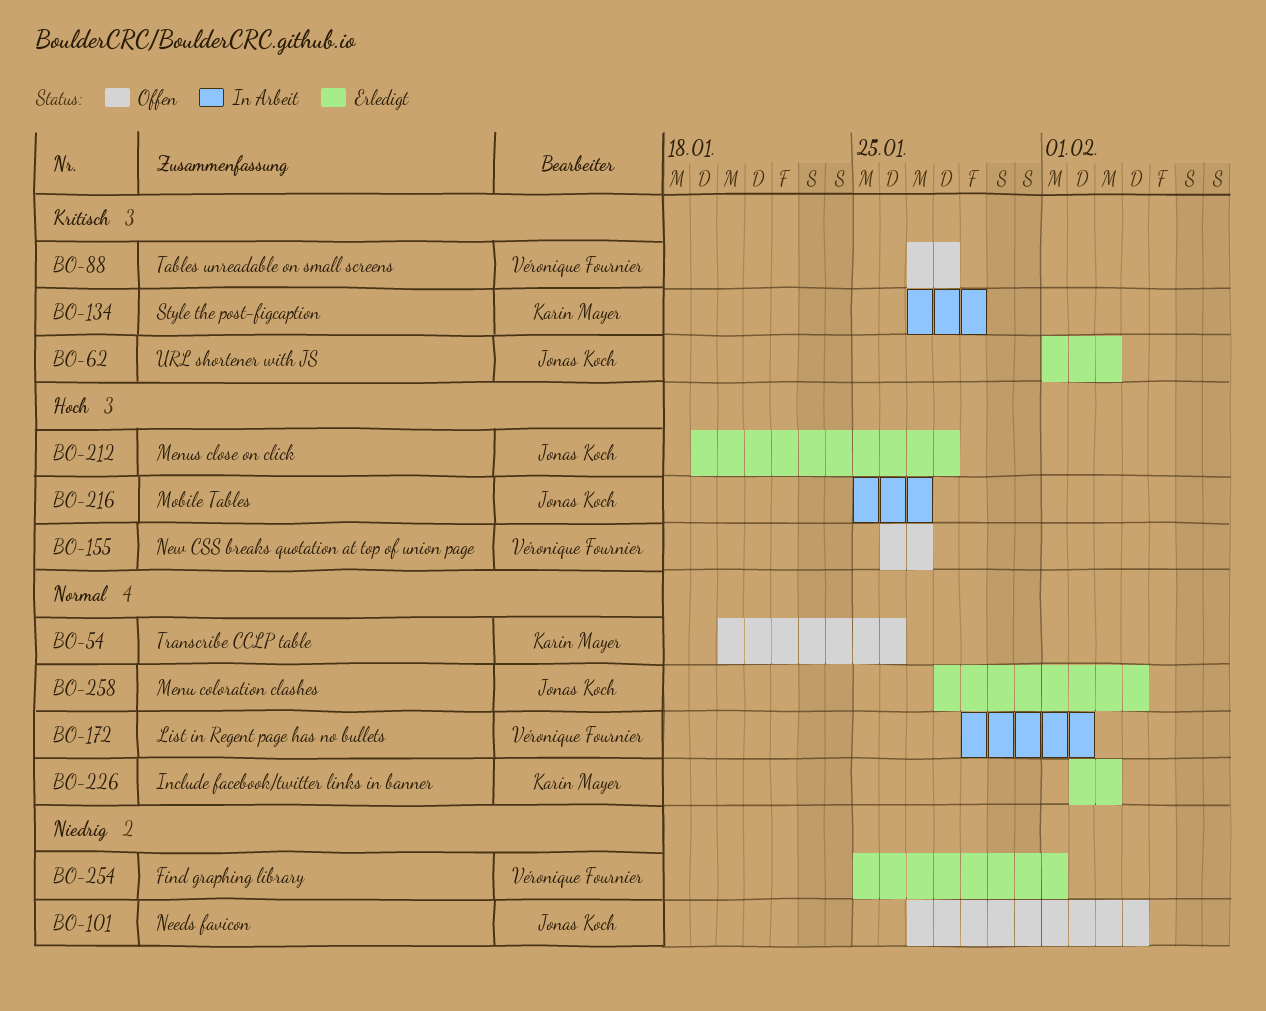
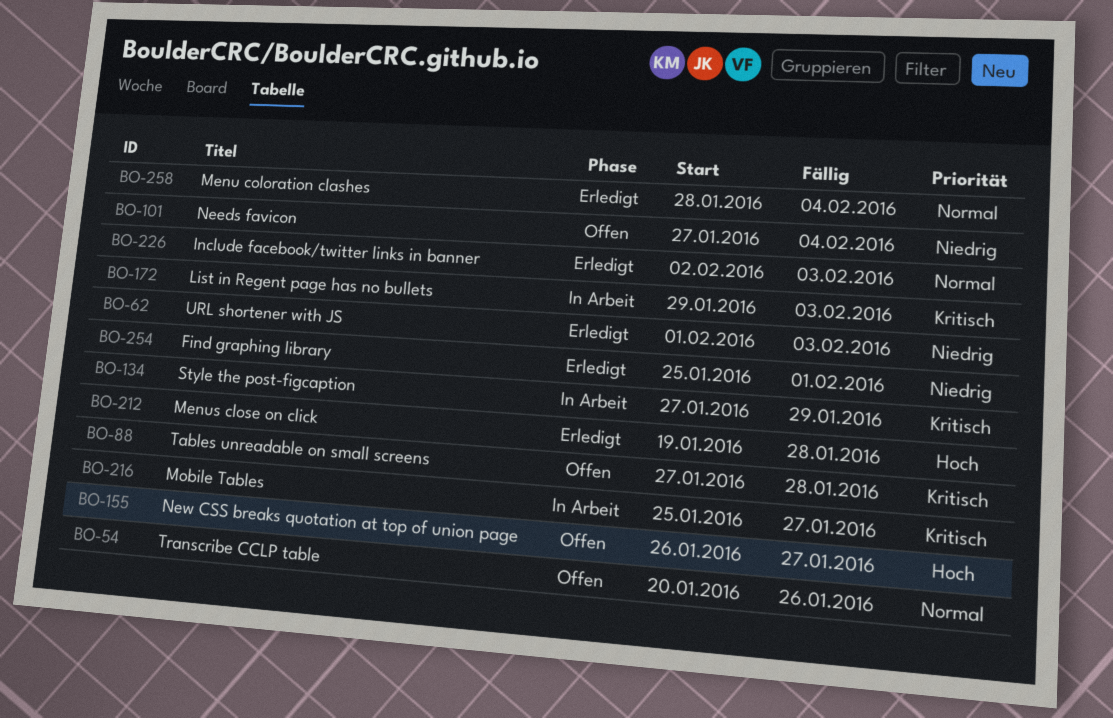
BO-62, priority: Kritisch -> Niedrig
BO-172, priority: Normal -> Kritisch
BO-172, due: Feb 2 -> Feb 3
BO-216, priority: Hoch -> Kritisch

